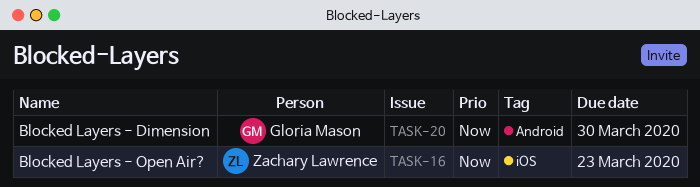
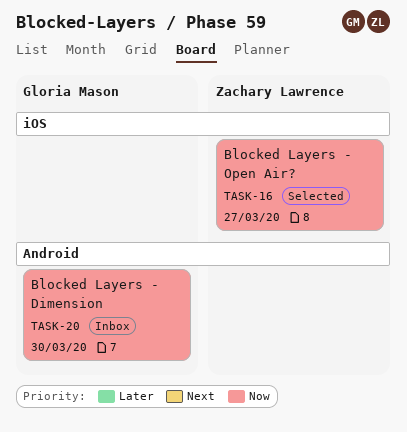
TASK-16, due: Mar 23 -> Mar 27

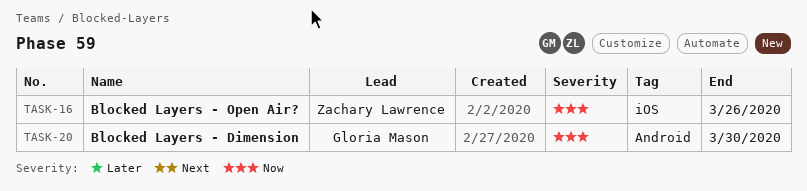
TASK-16, due: Mar 27 -> Mar 26

